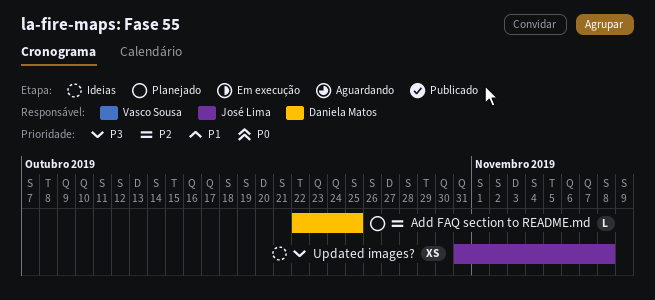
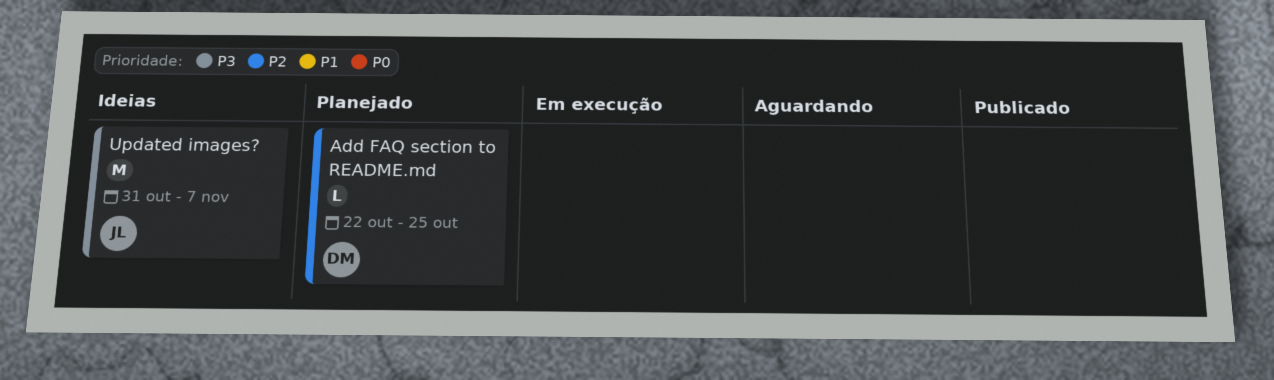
Updated images?, estimate: XS -> M
Updated images?, due: Nov 8 -> Nov 7

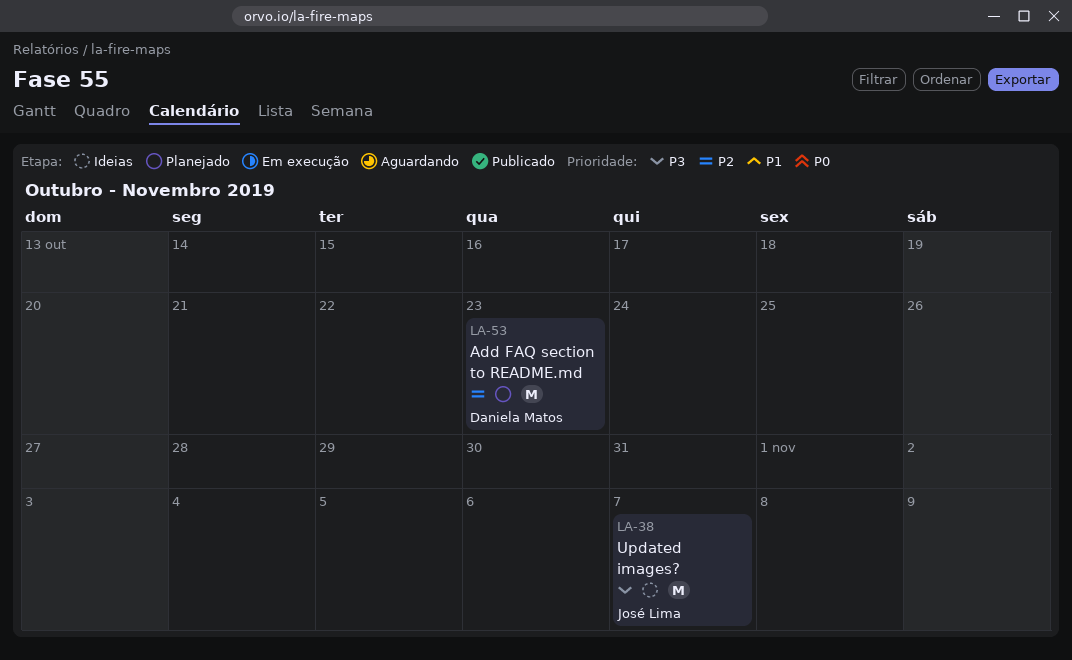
Add FAQ section to README.md, estimate: L -> M
Add FAQ section to README.md, due: Oct 25 -> Oct 23

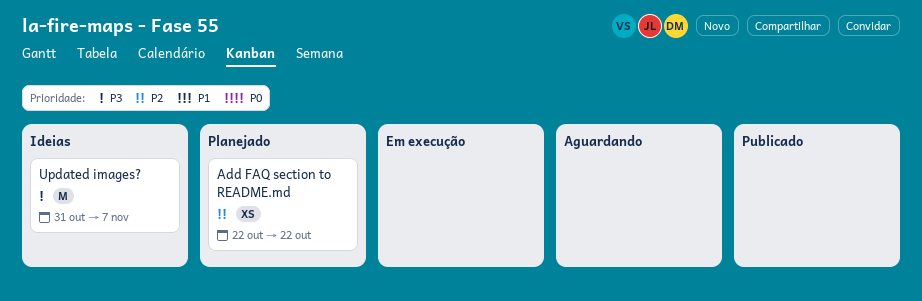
Add FAQ section to README.md, estimate: M -> XS
Add FAQ section to README.md, due: Oct 23 -> Oct 22

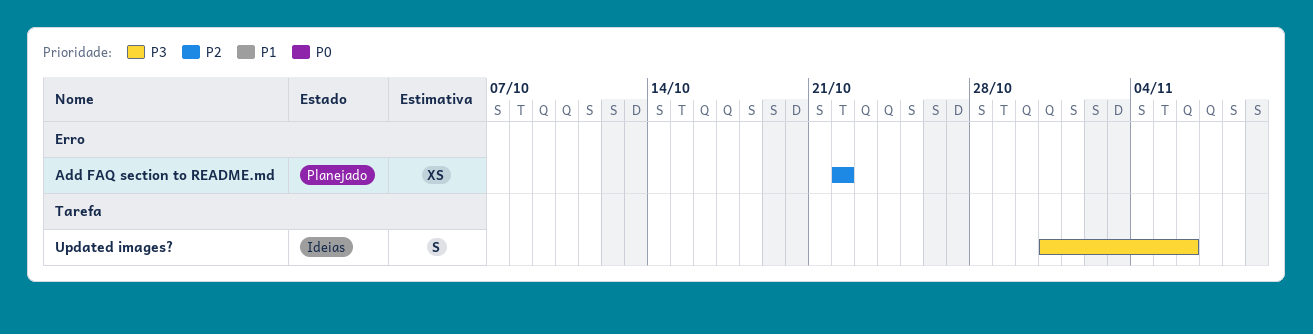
Updated images?, estimate: M -> S
Updated images?, due: Nov 7 -> Nov 6

